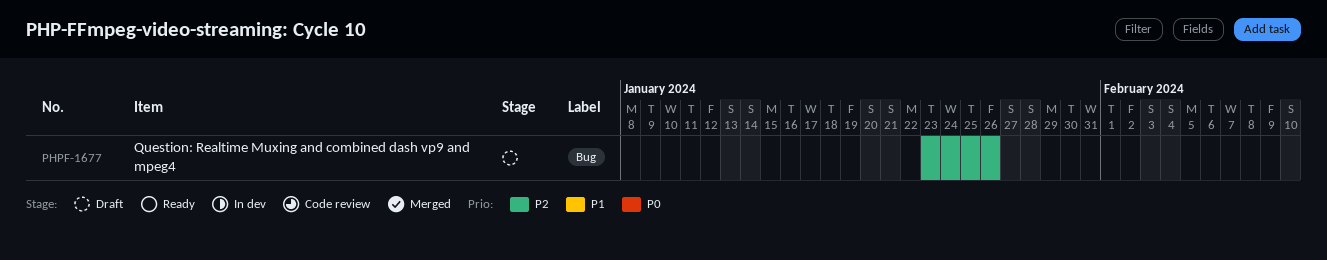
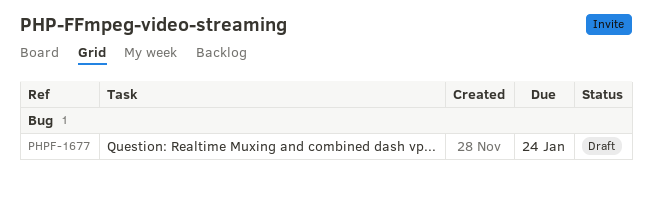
PHPF-1677, due: Jan 26 -> Jan 24

